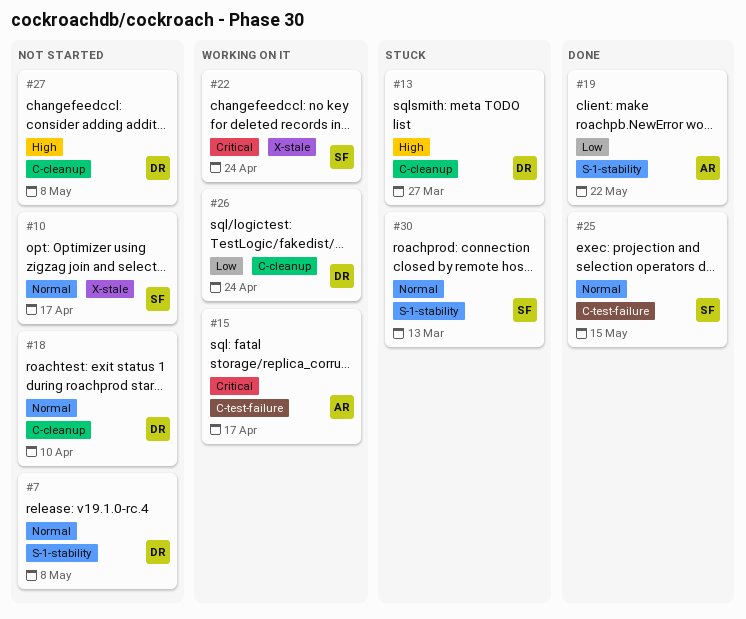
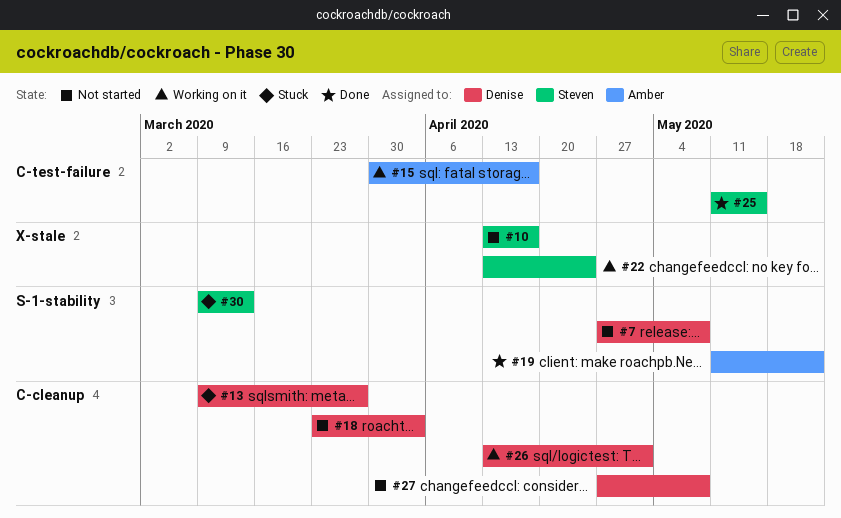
#18, due: Apr 10 -> Apr 3
#26, due: Apr 24 -> May 1

